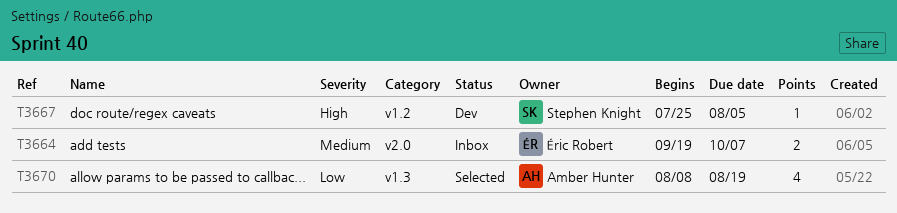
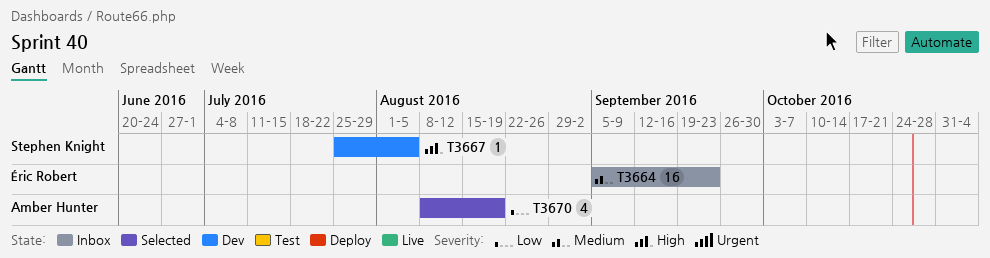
T3664, estimate: 2 -> 16
T3664, start: Sep 19 -> Sep 5
T3664, due: Oct 7 -> Sep 23

